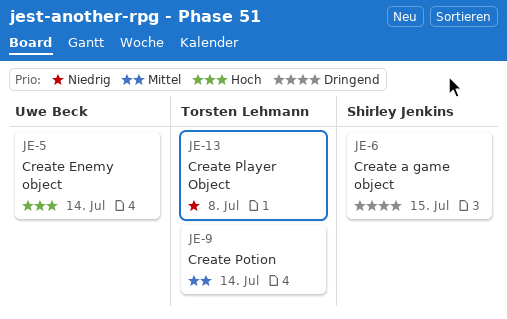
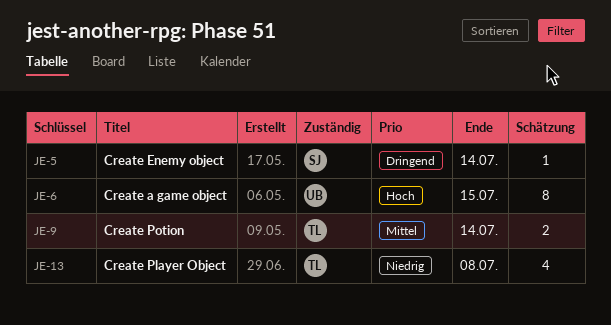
JE-5, owner: Uwe Beck -> Shirley Jenkins
JE-5, priority: Hoch -> Dringend
JE-6, owner: Shirley Jenkins -> Uwe Beck
JE-6, priority: Dringend -> Hoch

